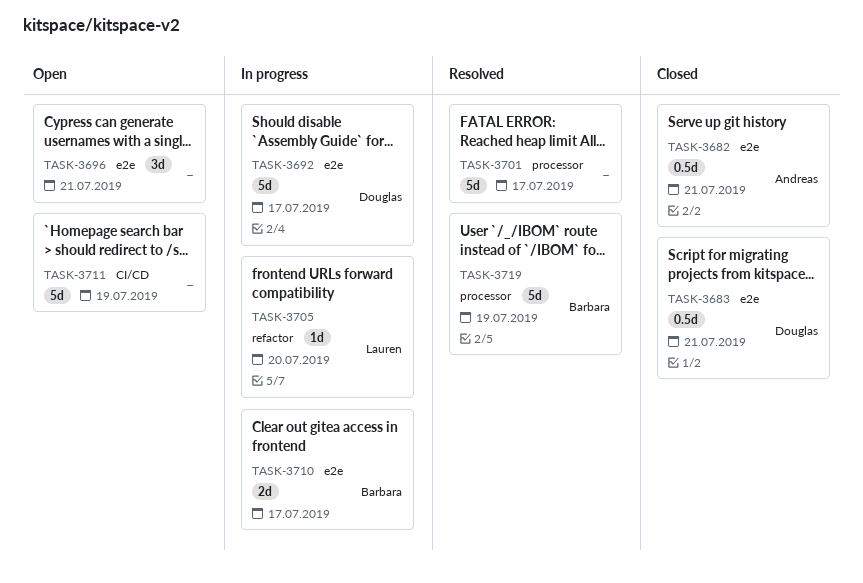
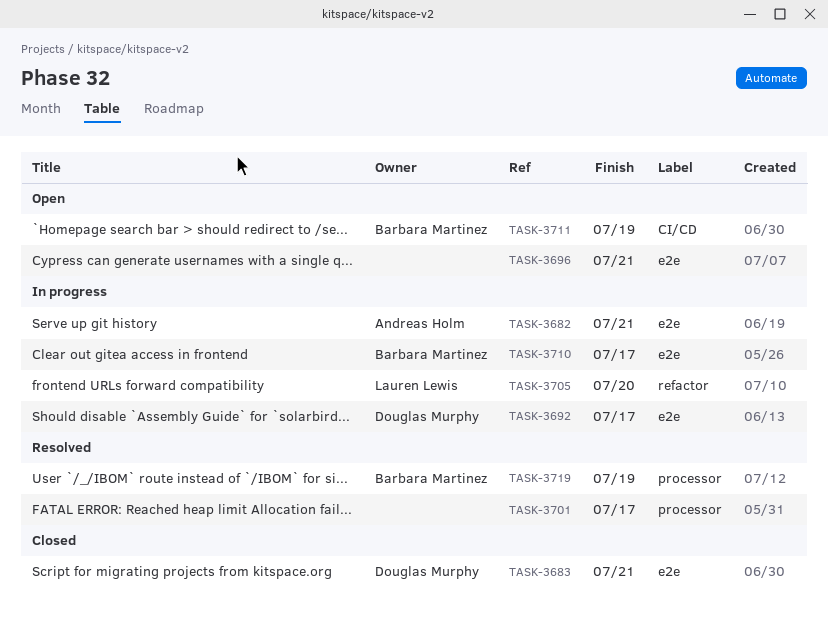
TASK-3682, status: Closed -> In progress
TASK-3711, owner: none -> Barbara Martinez

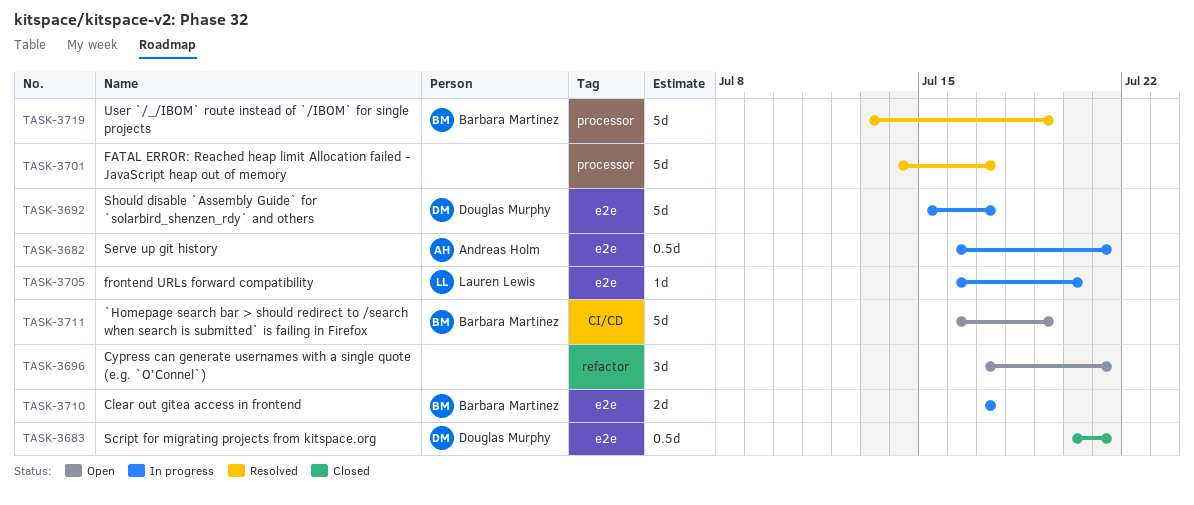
TASK-3696, label: e2e -> refactor
TASK-3705, label: refactor -> e2e

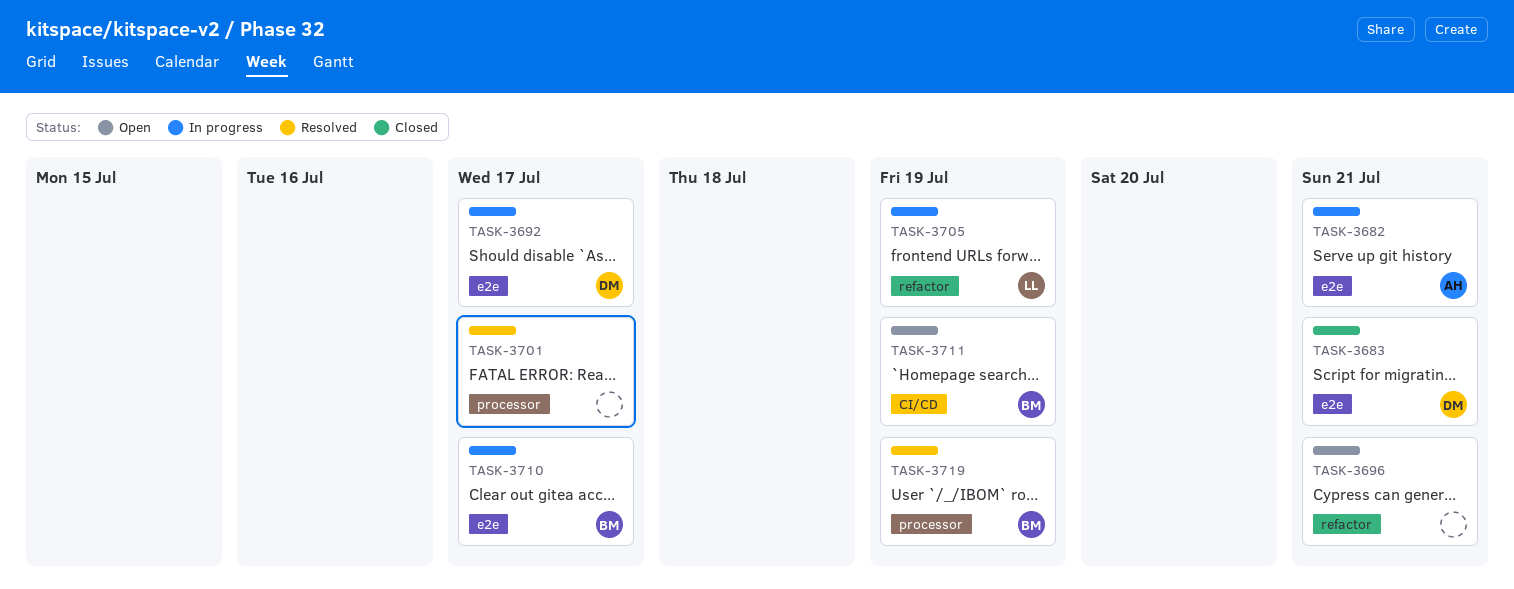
TASK-3705, label: e2e -> refactor
TASK-3705, due: Jul 20 -> Jul 19

